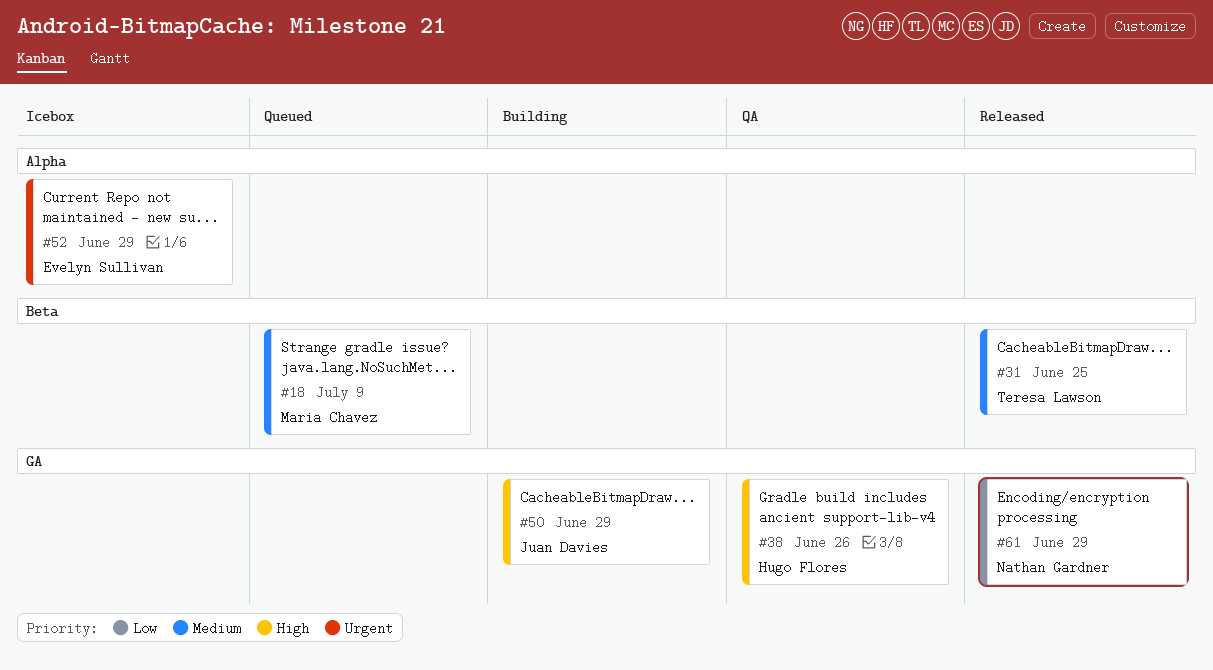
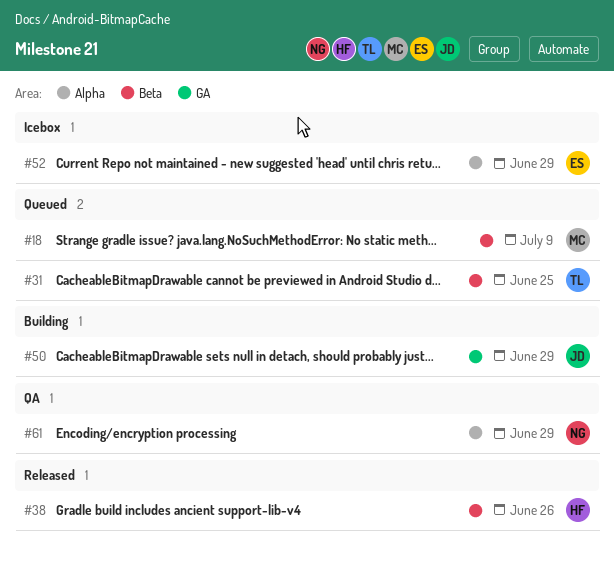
#31, status: Released -> Queued
#38, status: QA -> Released
#38, label: GA -> Beta
#61, status: Released -> QA
#61, label: GA -> Alpha

